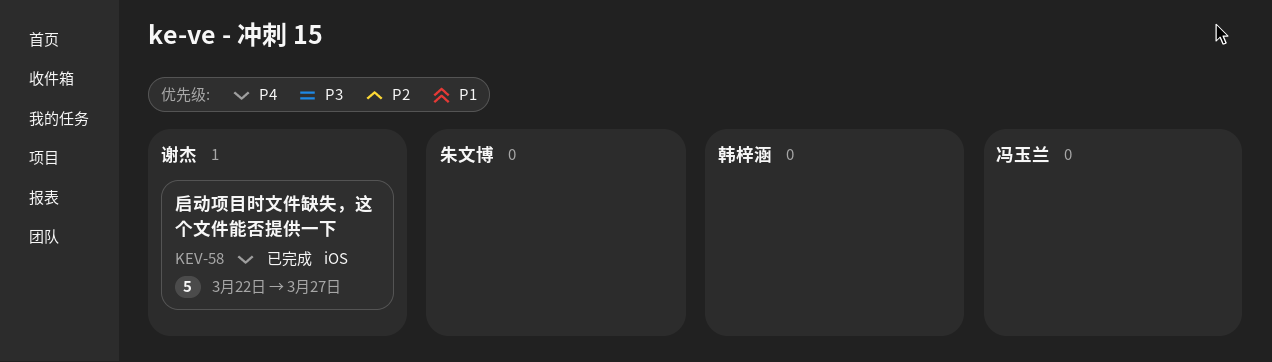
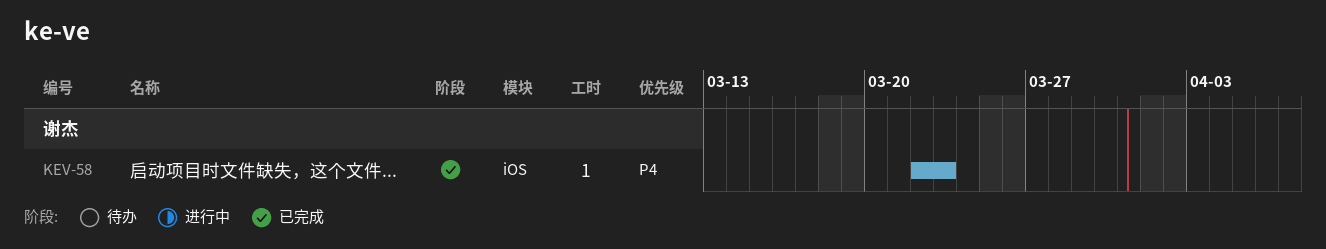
KEV-58, estimate: 5 -> 1
KEV-58, due: Mar 27 -> Mar 23

